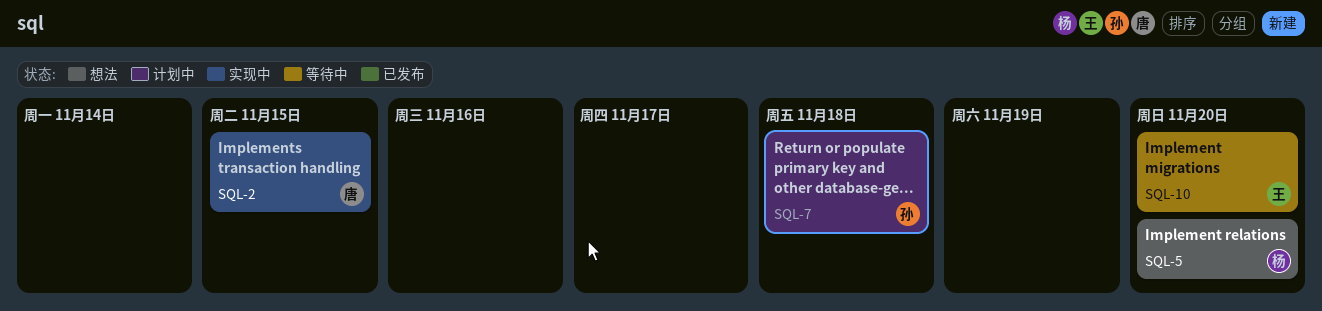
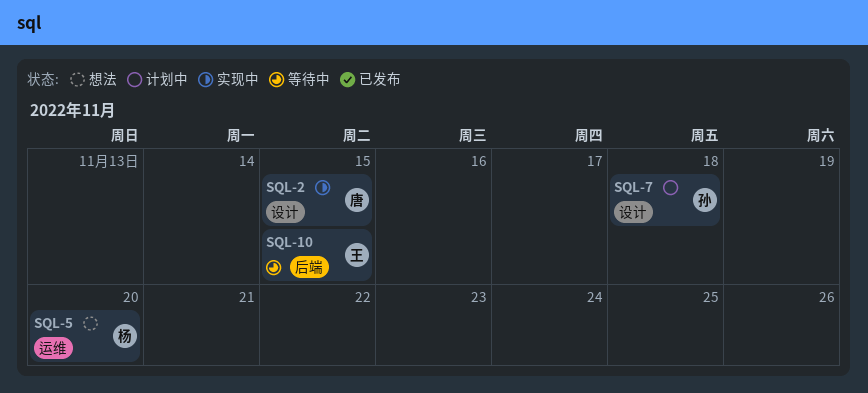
SQL-10, due: Nov 20 -> Nov 15

